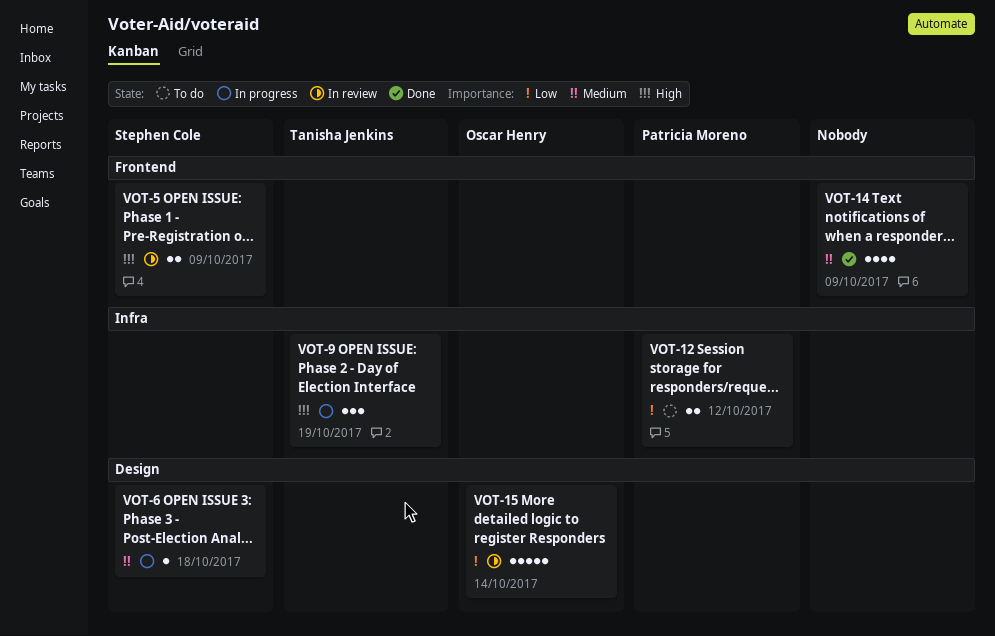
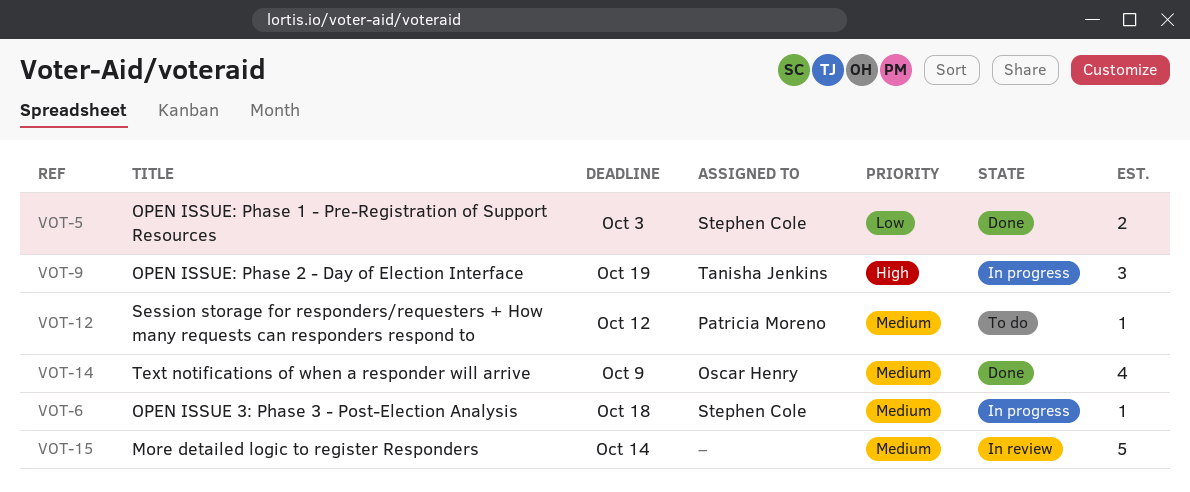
VOT-5, status: In review -> Done
VOT-5, priority: High -> Low
VOT-5, due: Oct 9 -> Oct 3
VOT-12, priority: Low -> Medium
VOT-12, estimate: 2 -> 1
VOT-14, owner: none -> Oscar Henry
VOT-15, owner: Oscar Henry -> none
VOT-15, priority: Low -> Medium

